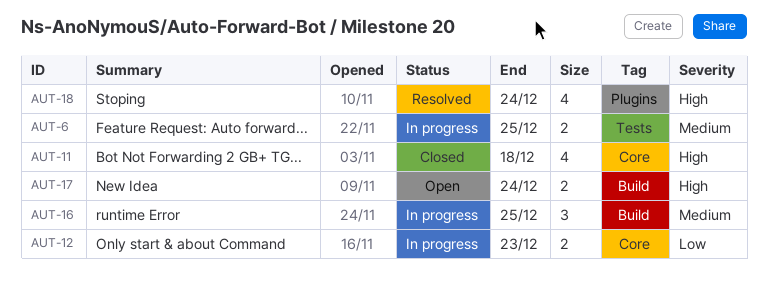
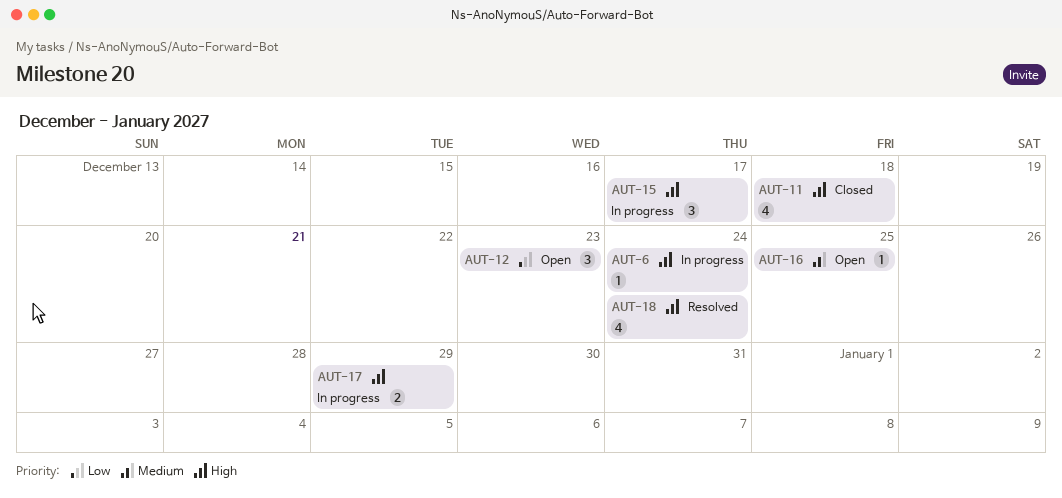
AUT-6, priority: Medium -> High
AUT-6, estimate: 2 -> 1
AUT-6, due: Dec 25 -> Dec 24
AUT-12, status: In progress -> Open
AUT-12, estimate: 2 -> 3
AUT-15: none -> present
AUT-16, status: In progress -> Open
AUT-16, estimate: 3 -> 1
AUT-17, status: Open -> In progress
AUT-17, due: Dec 24 -> Dec 29

